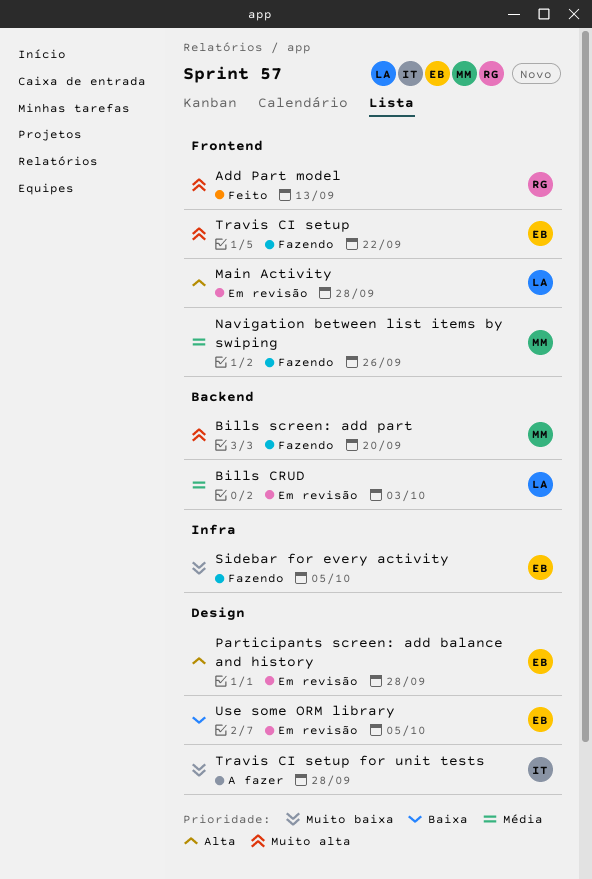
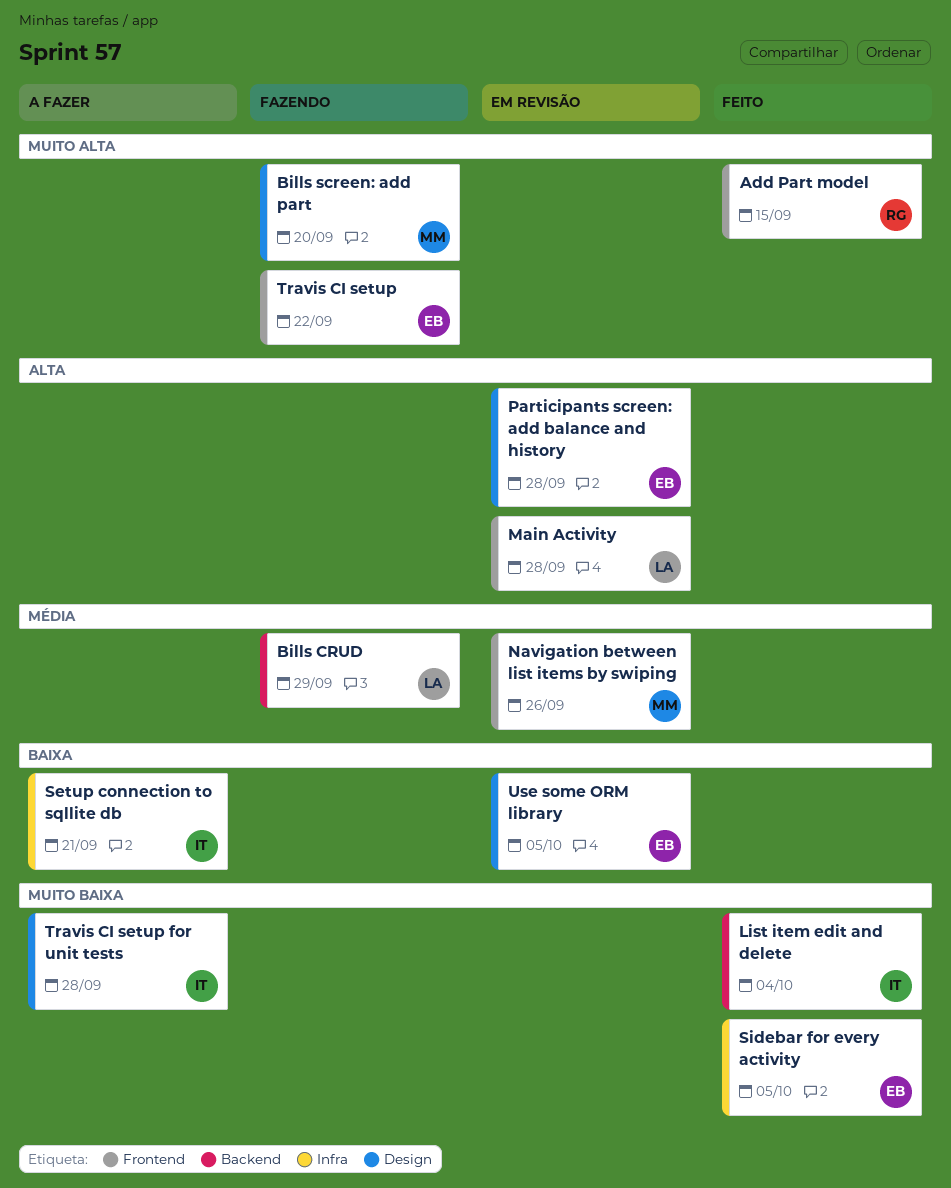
Add Part model, due: Sep 13 -> Sep 15
Bills CRUD, status: Em revisão -> Fazendo
Bills CRUD, due: Oct 3 -> Sep 29
Bills screen: add part, label: Backend -> Design
List item edit and delete: none -> present
Navigation between list items by swiping, status: Fazendo -> Em revisão
Setup connection to sqllite db: none -> present
Sidebar for every activity, status: Fazendo -> Feito

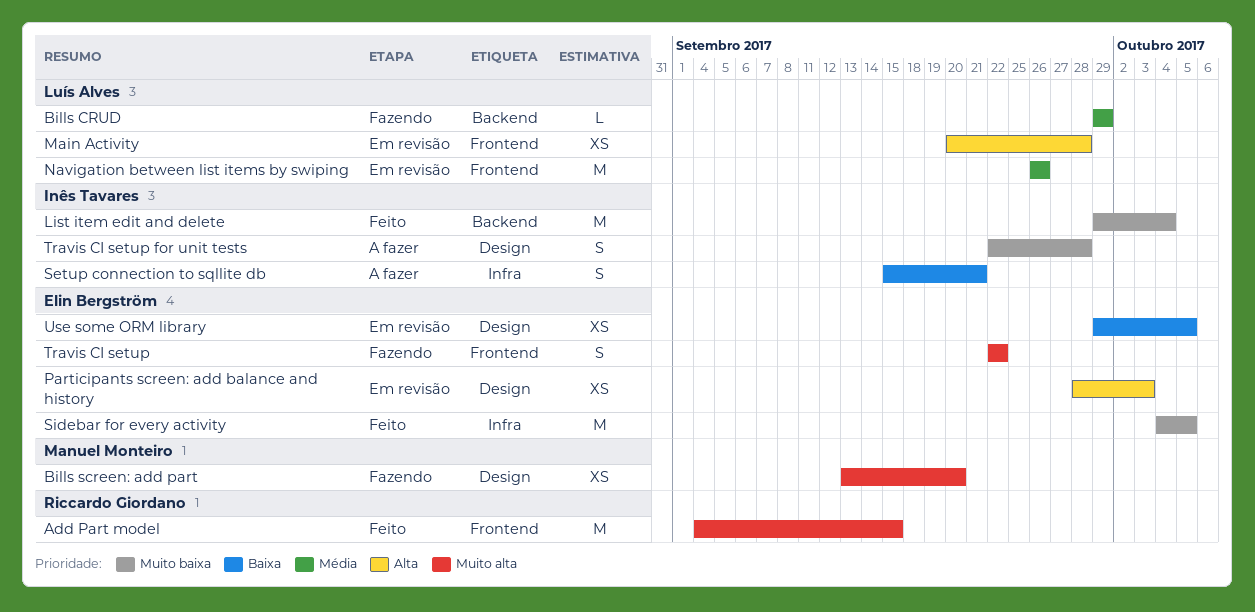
Navigation between list items by swiping, owner: Manuel Monteiro -> Luís Alves
Participants screen: add balance and history, due: Sep 28 -> Oct 3

